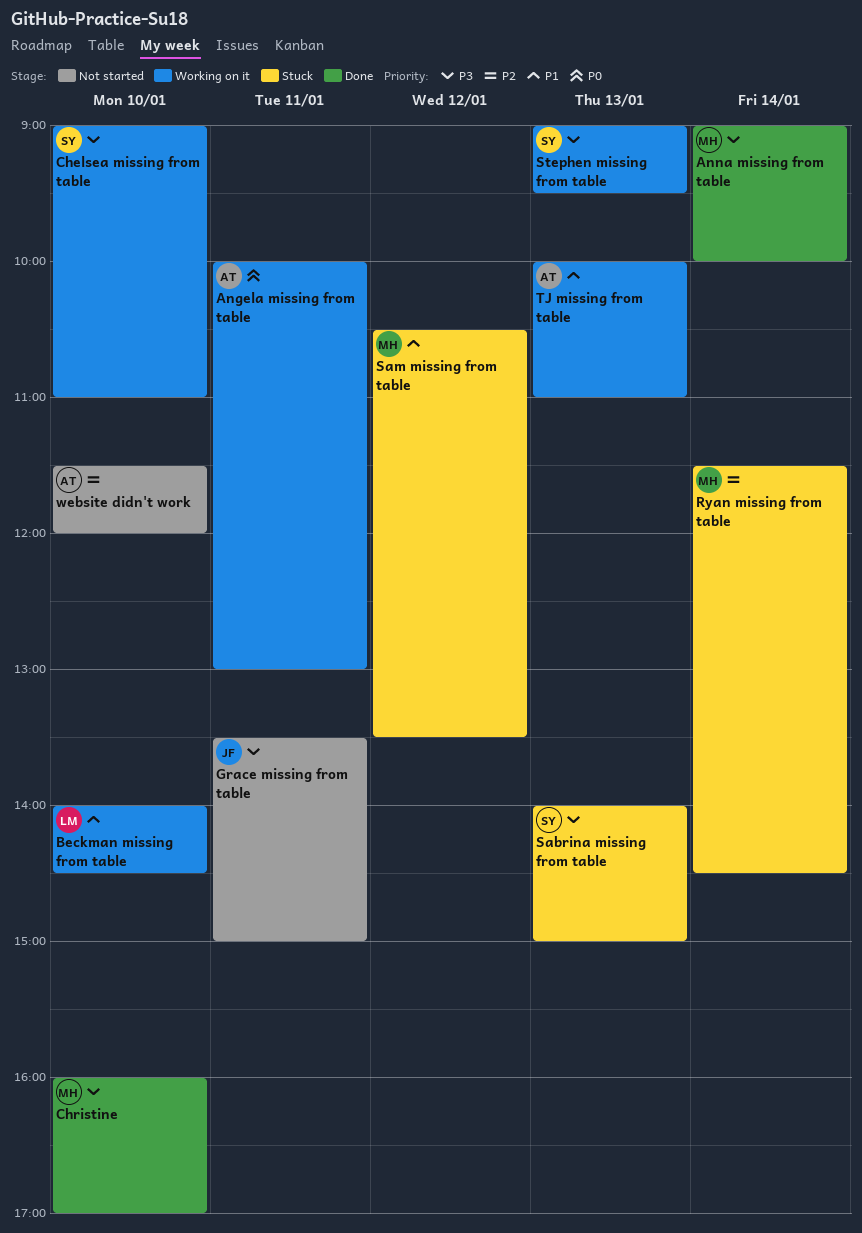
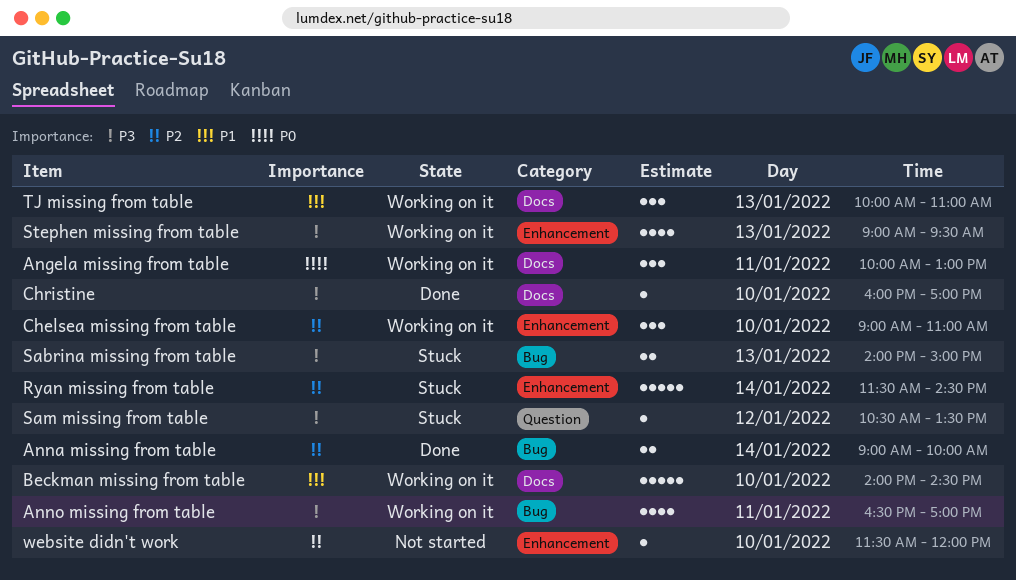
Anna missing from table, priority: P3 -> P2
Anno missing from table: none -> present
Chelsea missing from table, priority: P3 -> P2
Grace missing from table: present -> none
Sam missing from table, priority: P1 -> P3

